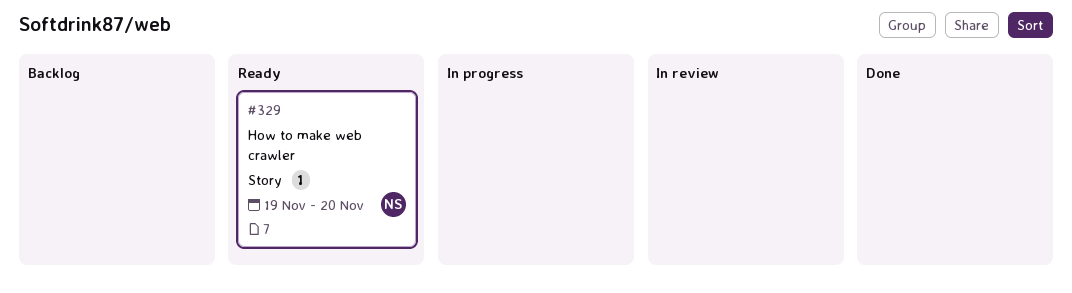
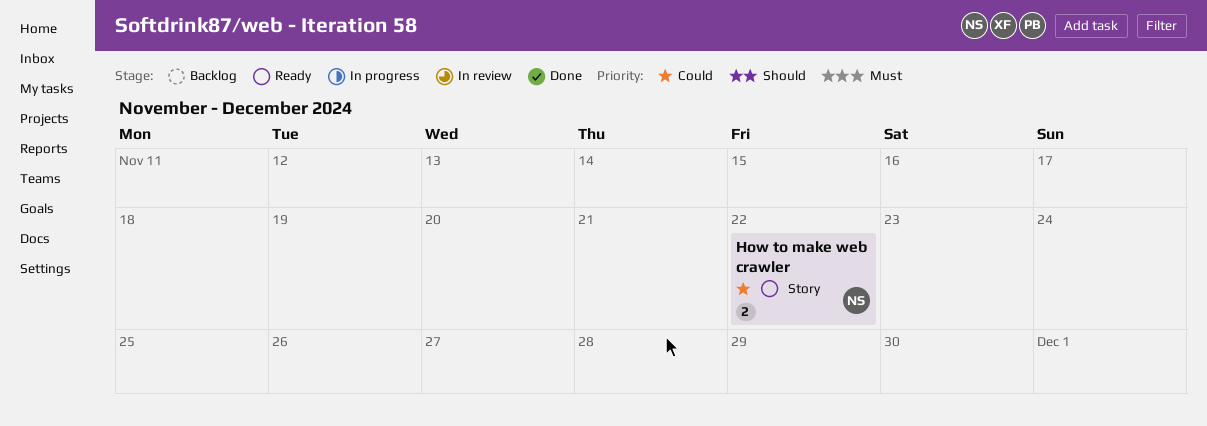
How to make web crawler, estimate: 1 -> 2
How to make web crawler, due: Nov 20 -> Nov 22

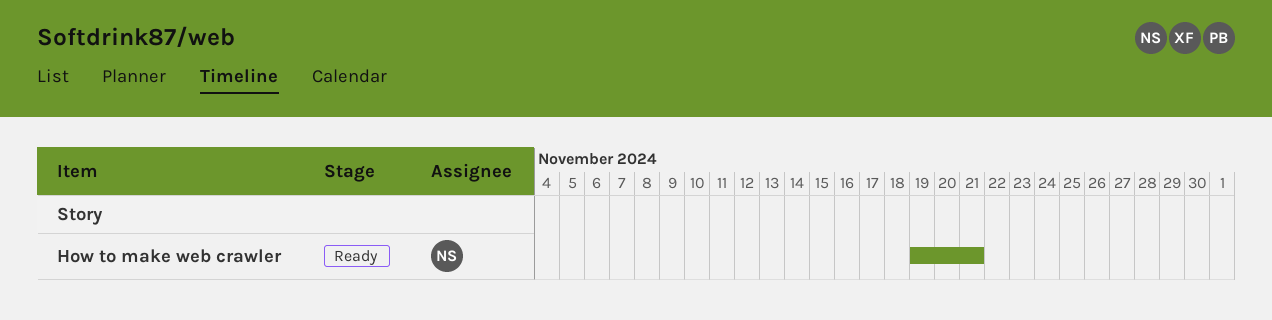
How to make web crawler, due: Nov 22 -> Nov 21

